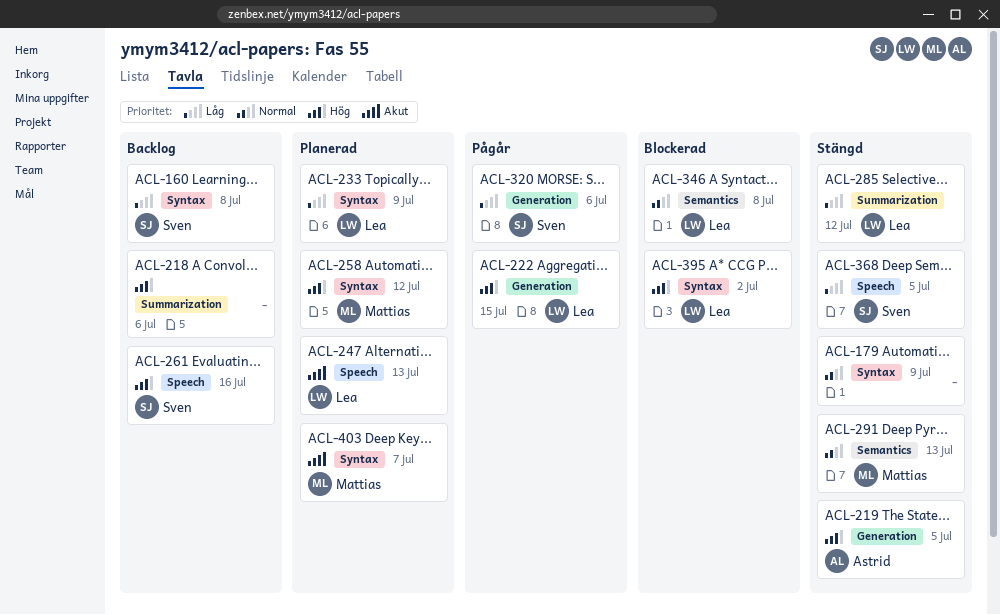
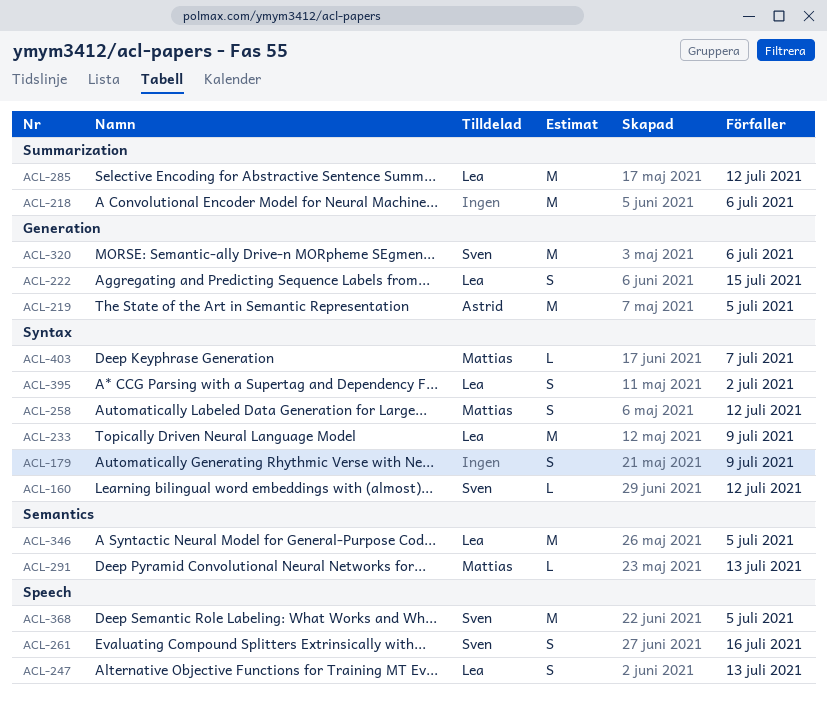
ACL-160, due: Jul 8 -> Jul 12
ACL-346, due: Jul 8 -> Jul 5

